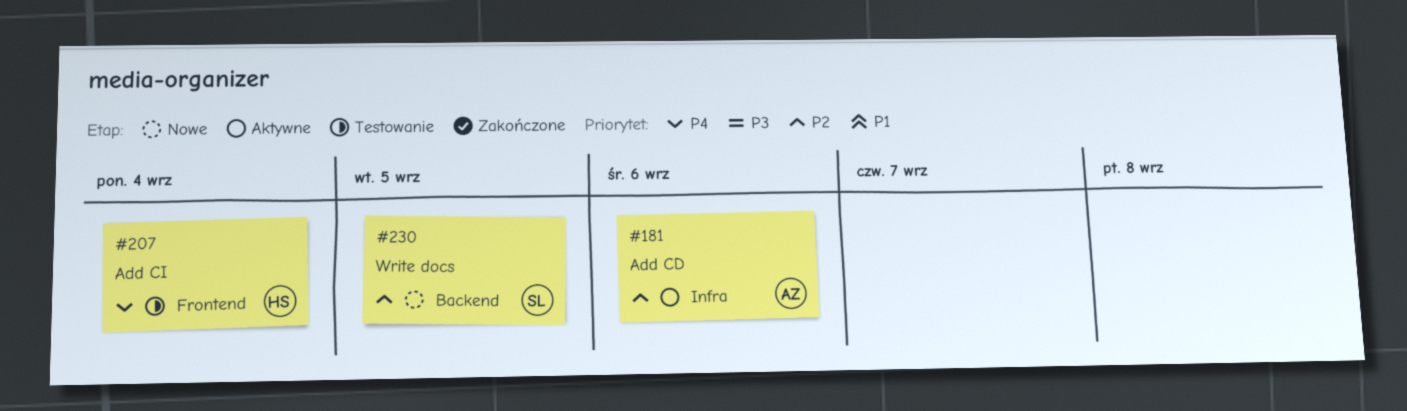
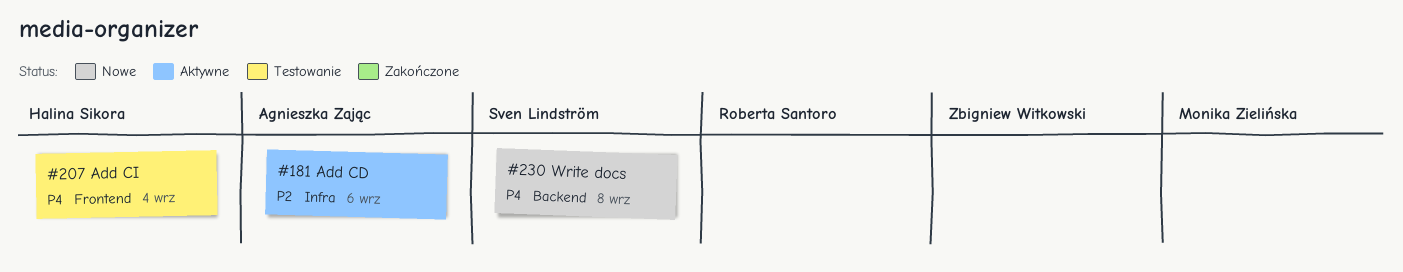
#230, priority: P2 -> P4
#230, due: Sep 5 -> Sep 8

